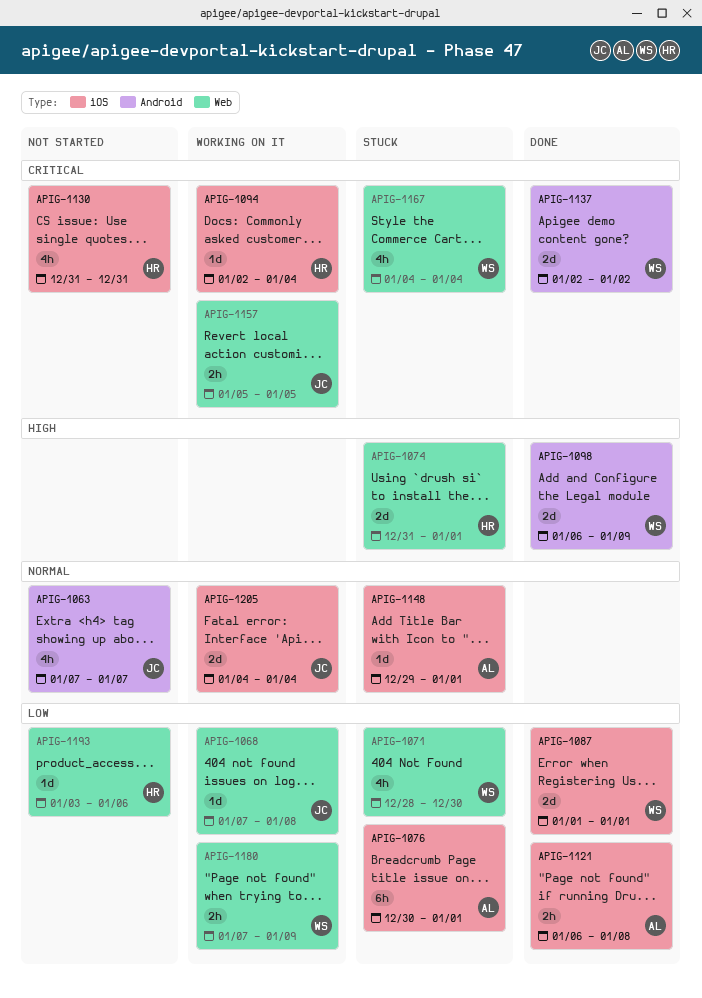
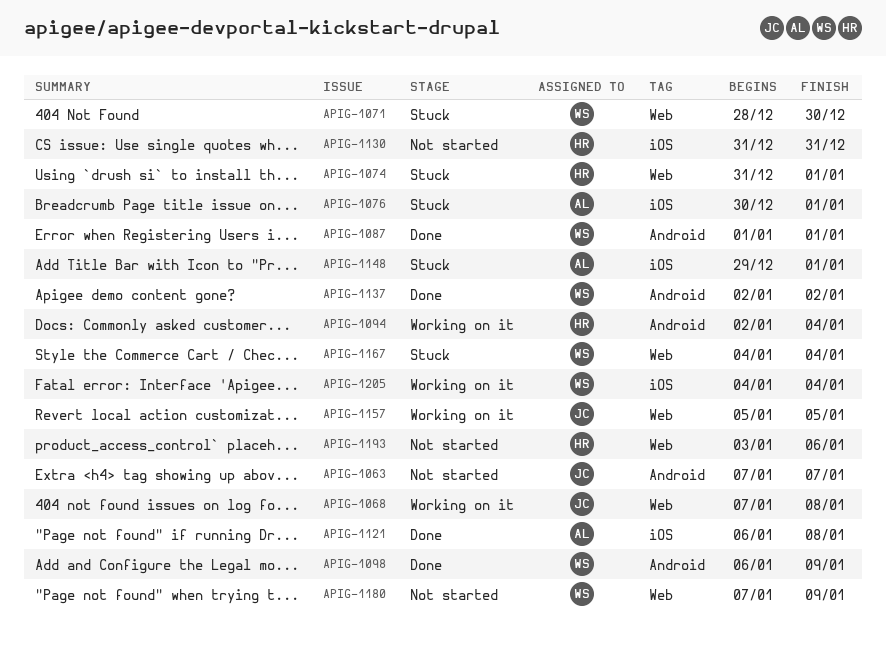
APIG-1087, label: iOS -> Android
APIG-1094, label: iOS -> Android
APIG-1180, status: Working on it -> Not started
APIG-1205, owner: JC -> WS

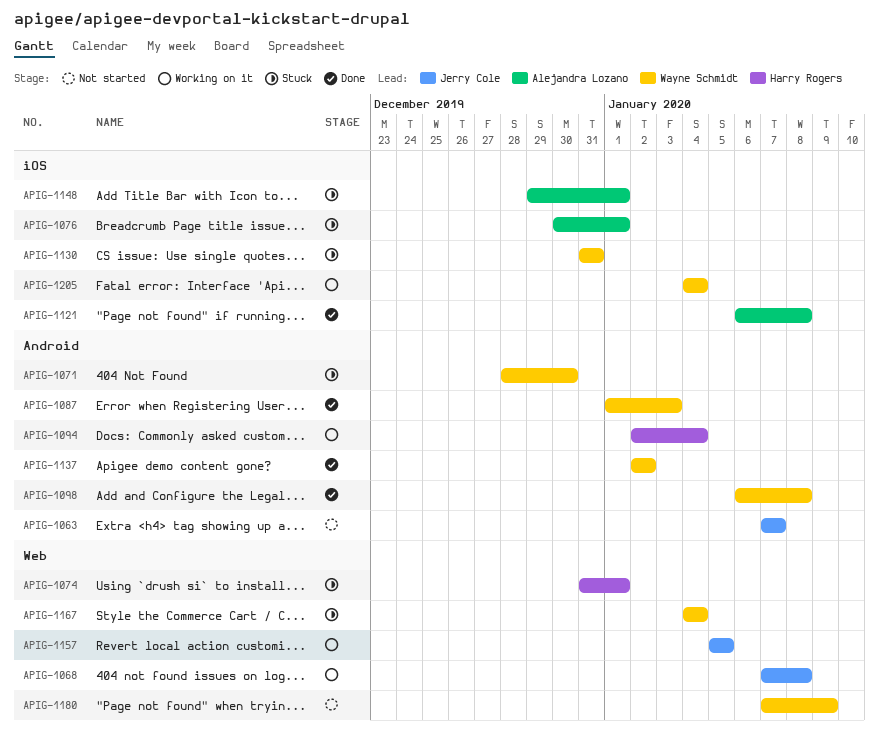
APIG-1071, label: Web -> Android
APIG-1087, due: Jan 1 -> Jan 3
APIG-1098, due: Jan 9 -> Jan 8
APIG-1130, status: Not started -> Stuck
APIG-1130, owner: Harry Rogers -> Wayne Schmidt
APIG-1193: present -> none

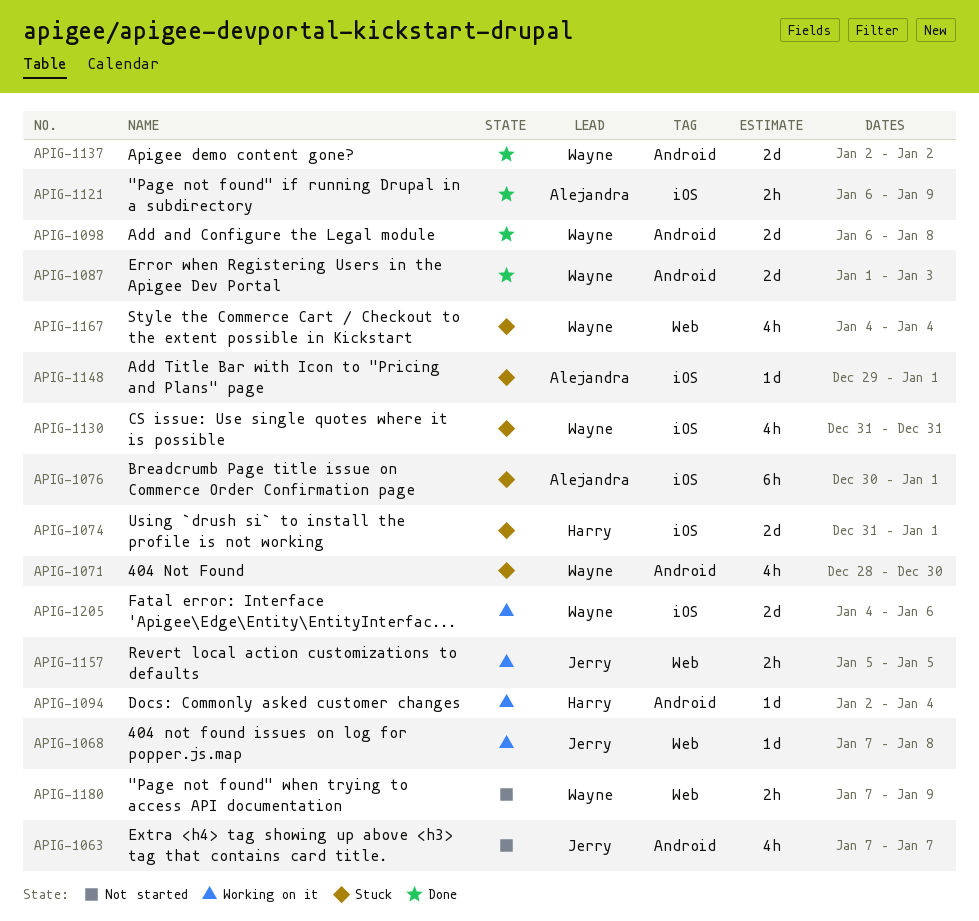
APIG-1074, label: Web -> iOS
APIG-1121, due: Jan 8 -> Jan 9
APIG-1205, due: Jan 4 -> Jan 6

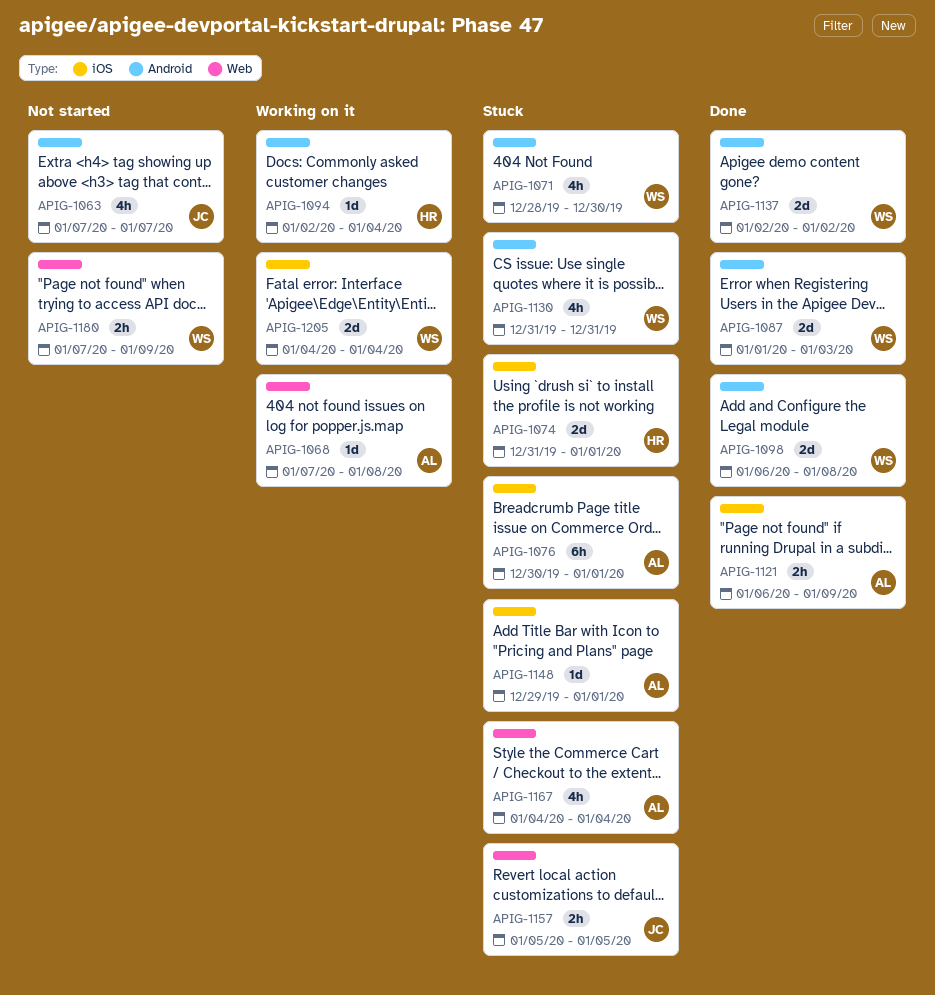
APIG-1068, owner: Jerry -> Alejandra
APIG-1130, label: iOS -> Android
APIG-1157, status: Working on it -> Stuck
APIG-1167, owner: Wayne -> Alejandra
APIG-1205, due: Jan 6 -> Jan 4

